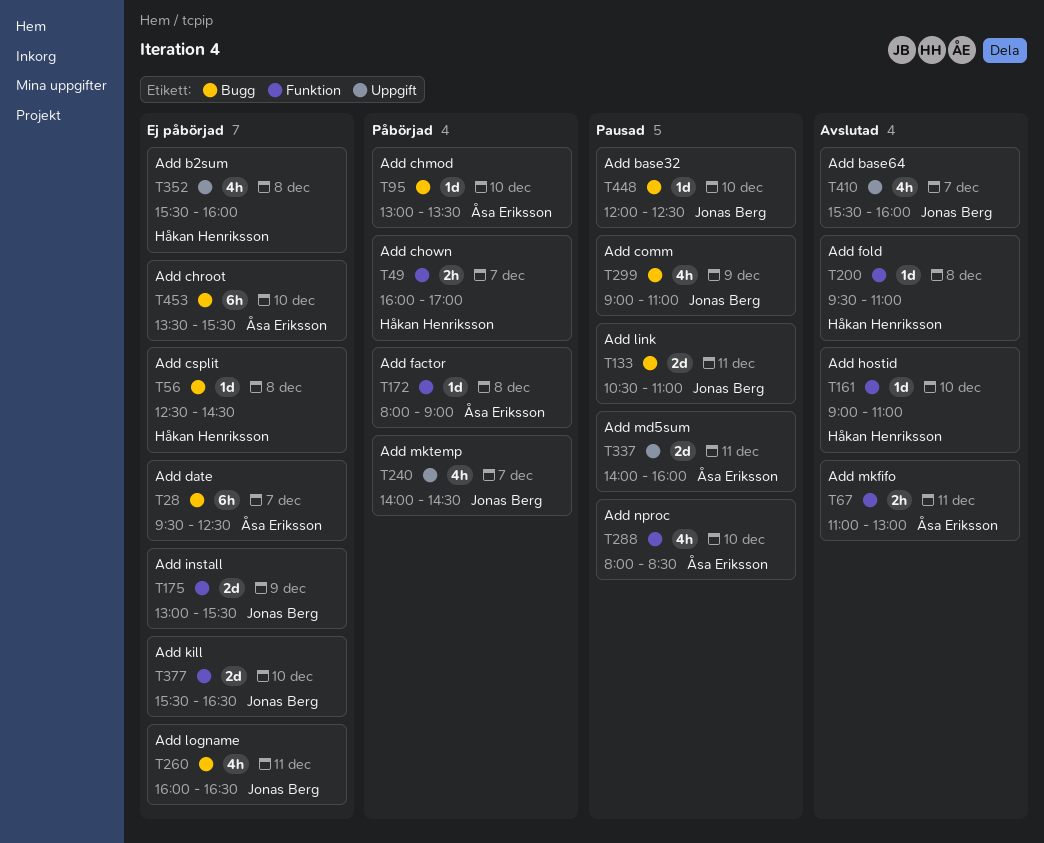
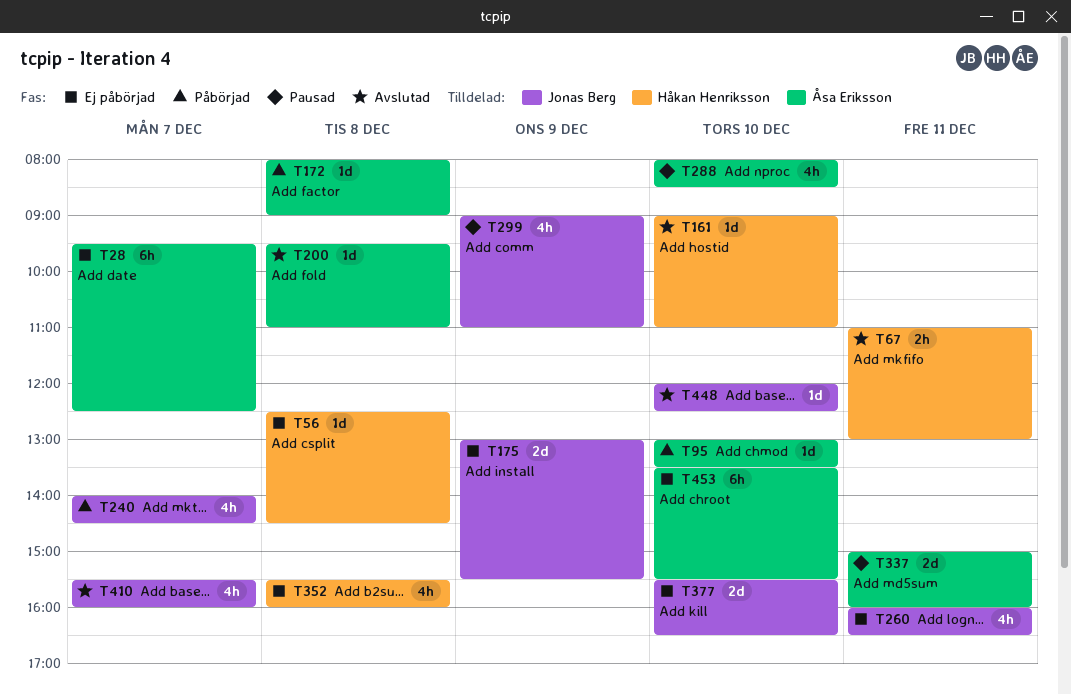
T49: present -> none
T67, owner: Åsa Eriksson -> Håkan Henriksson
T133: present -> none
T200, owner: Håkan Henriksson -> Åsa Eriksson
T337, begins: 14:00 -> 15:00
T448, status: Pausad -> Avslutad

